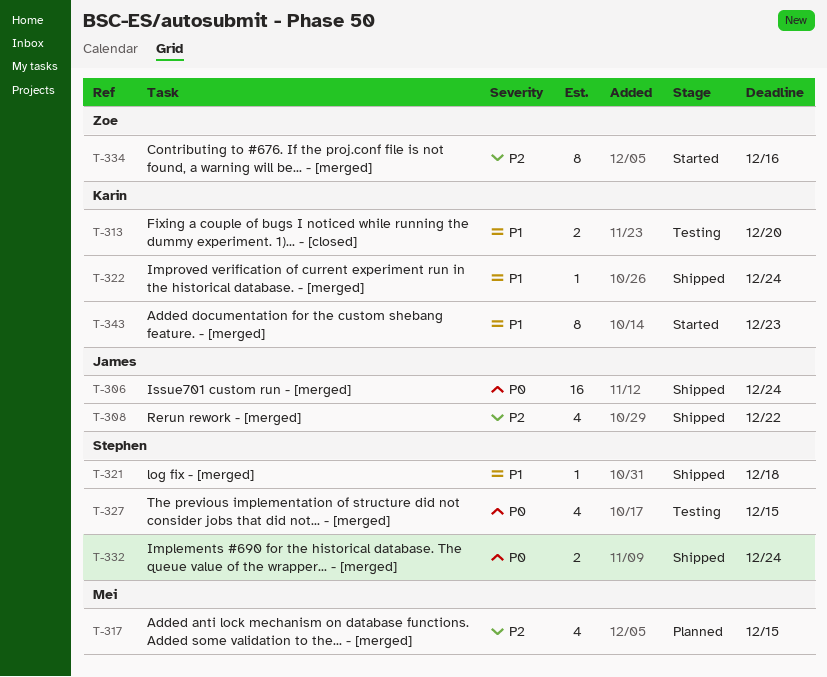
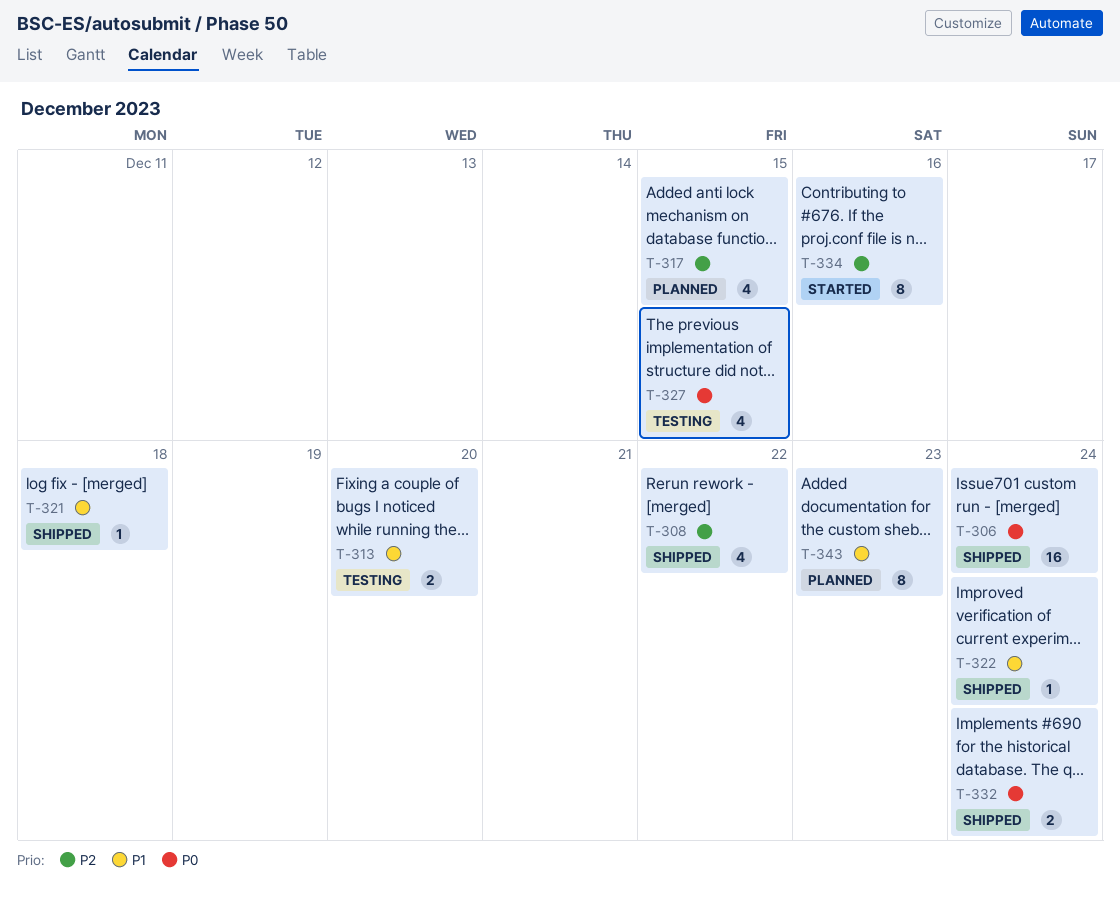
T-343, status: Started -> Planned

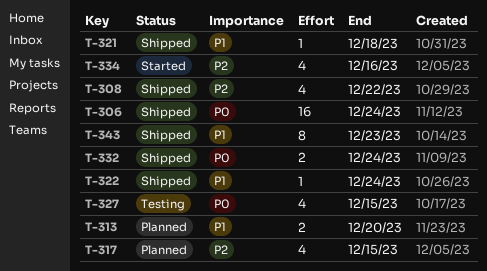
T-313, status: Testing -> Planned
T-334, estimate: 8 -> 4
T-343, status: Planned -> Shipped

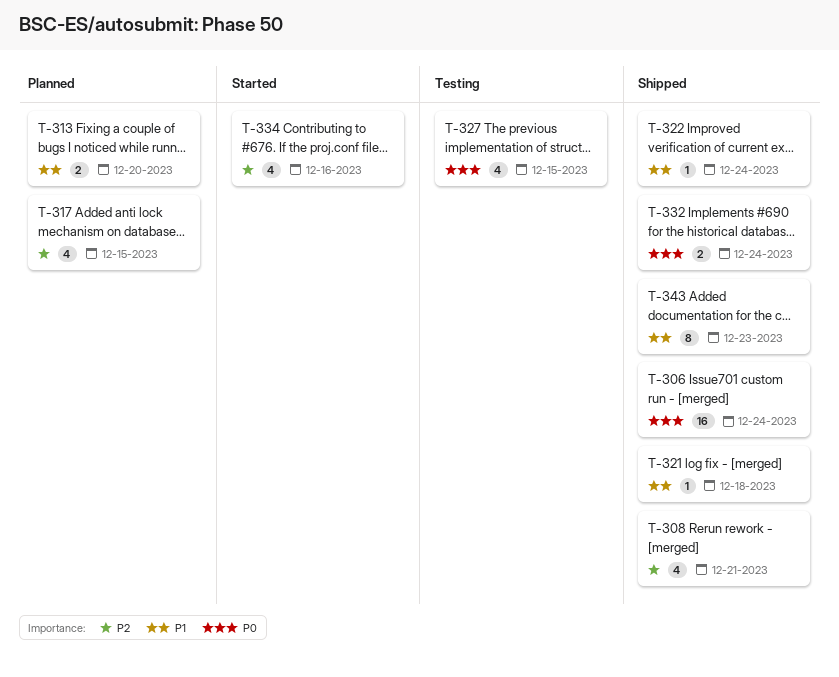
T-308, due: Dec 22 -> Dec 21

